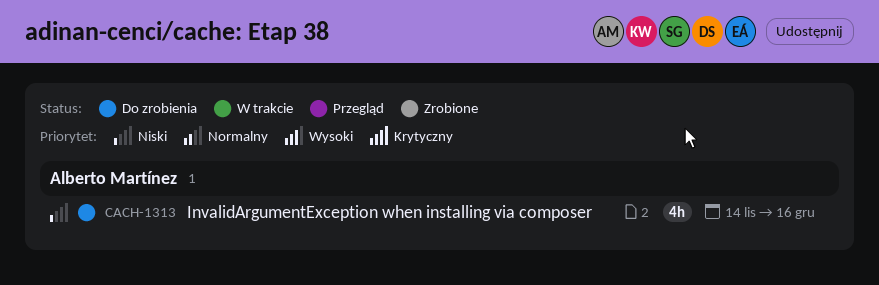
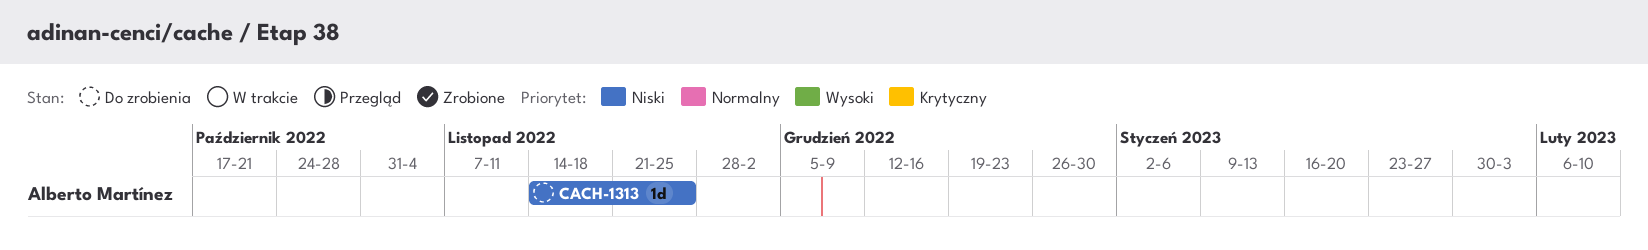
CACH-1313, estimate: 4h -> 1d
CACH-1313, due: Dec 16 -> Nov 25

